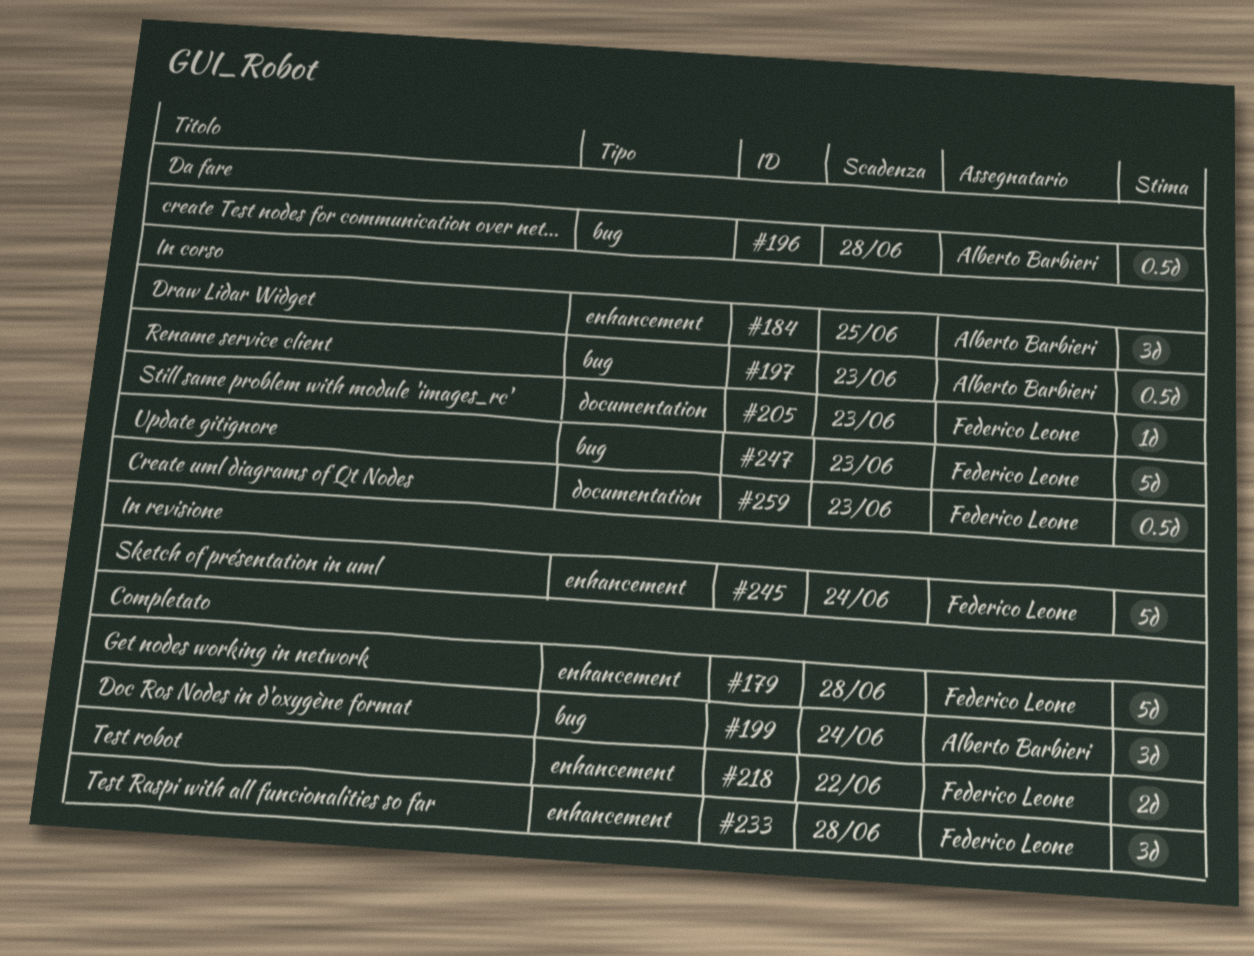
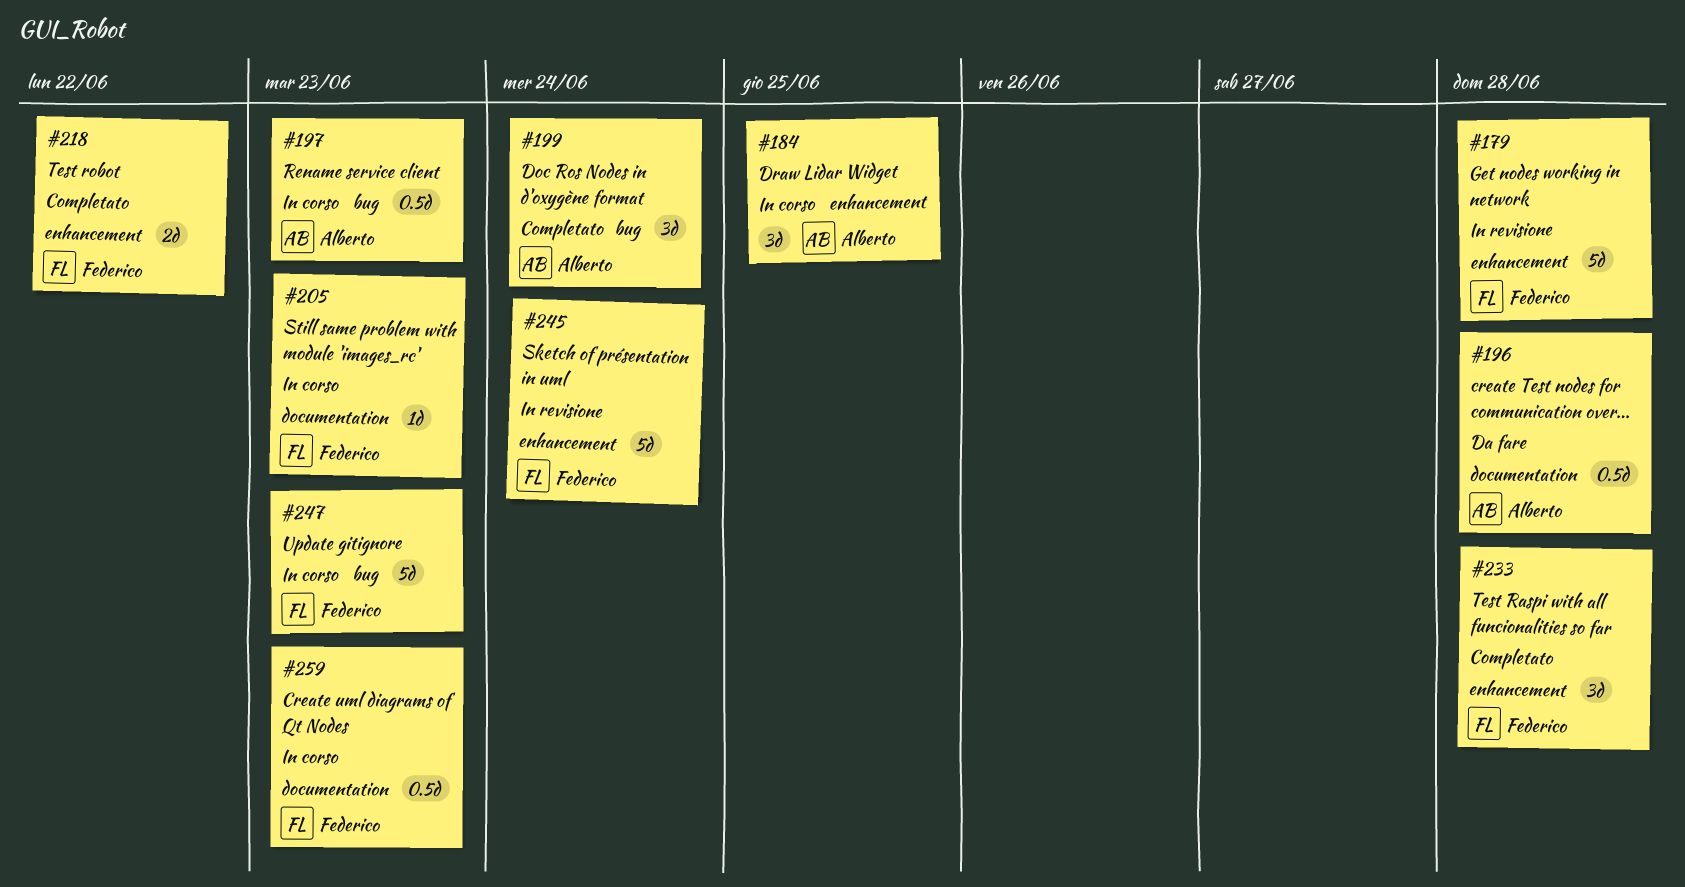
#179, status: Completato -> In revisione
#196, label: bug -> documentation

